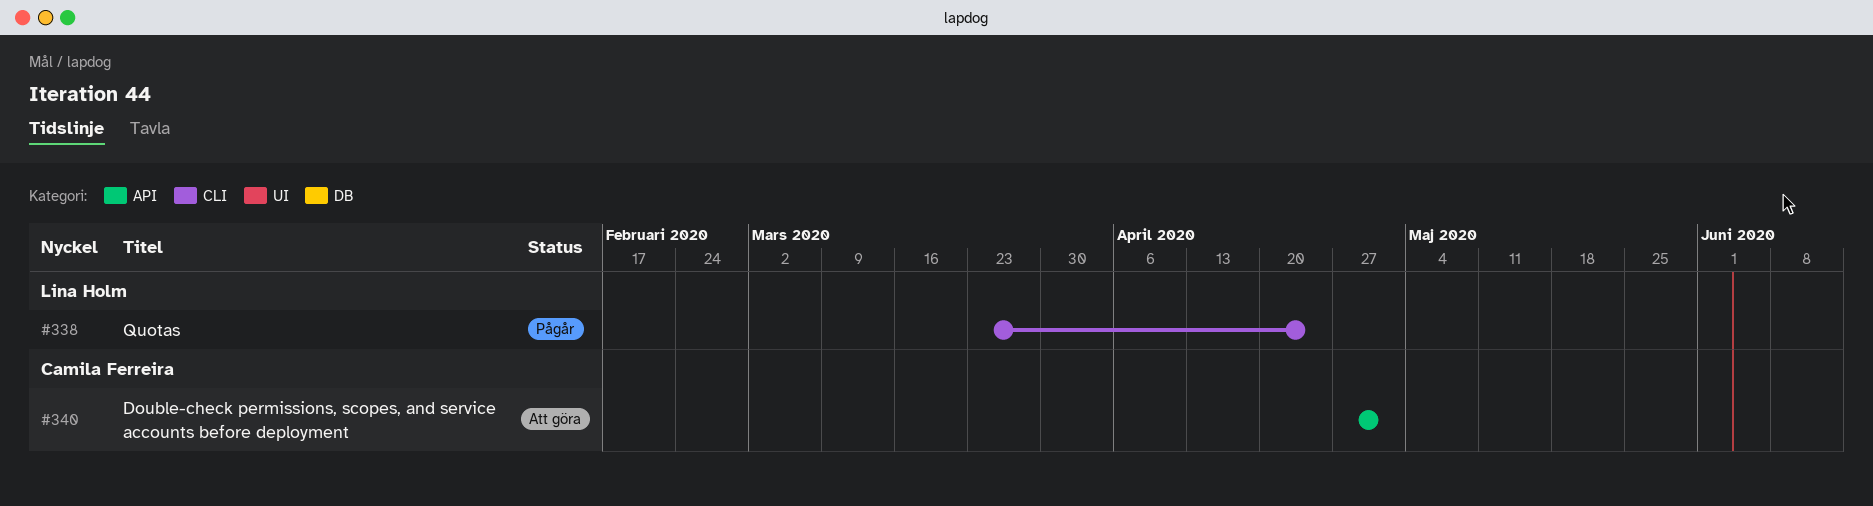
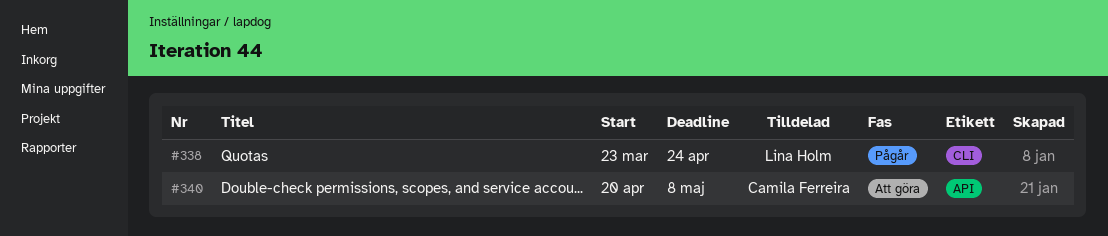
#340, start: Apr 27 -> Apr 20
#340, due: May 1 -> May 8

